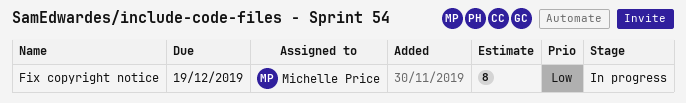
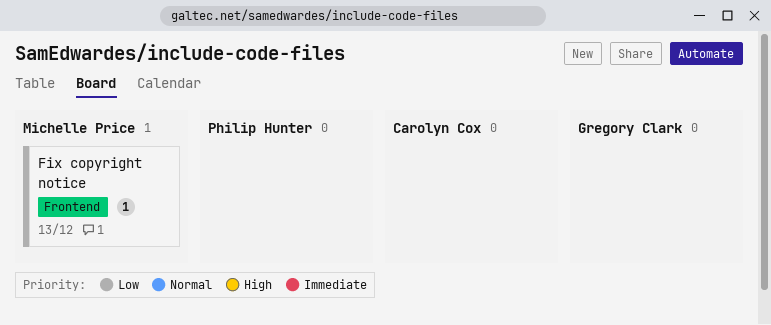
Fix copyright notice, estimate: 8 -> 1
Fix copyright notice, due: Dec 19 -> Dec 13

